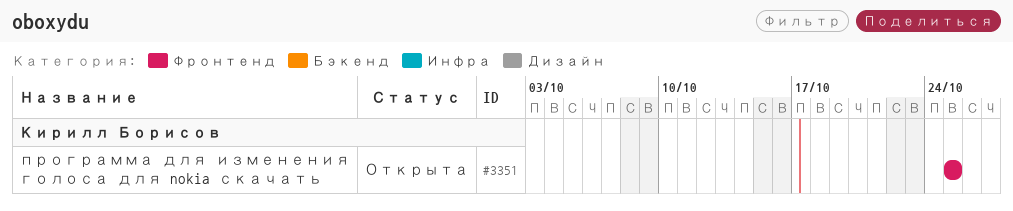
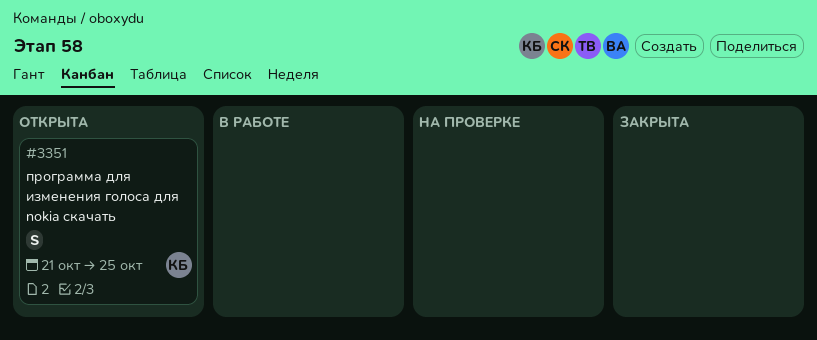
#3351, start: Oct 25 -> Oct 21

